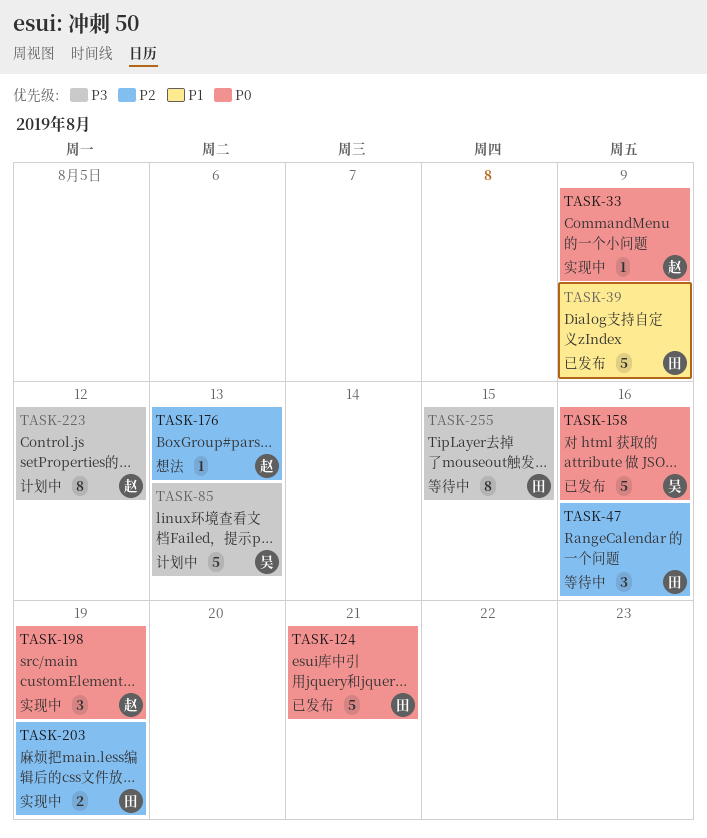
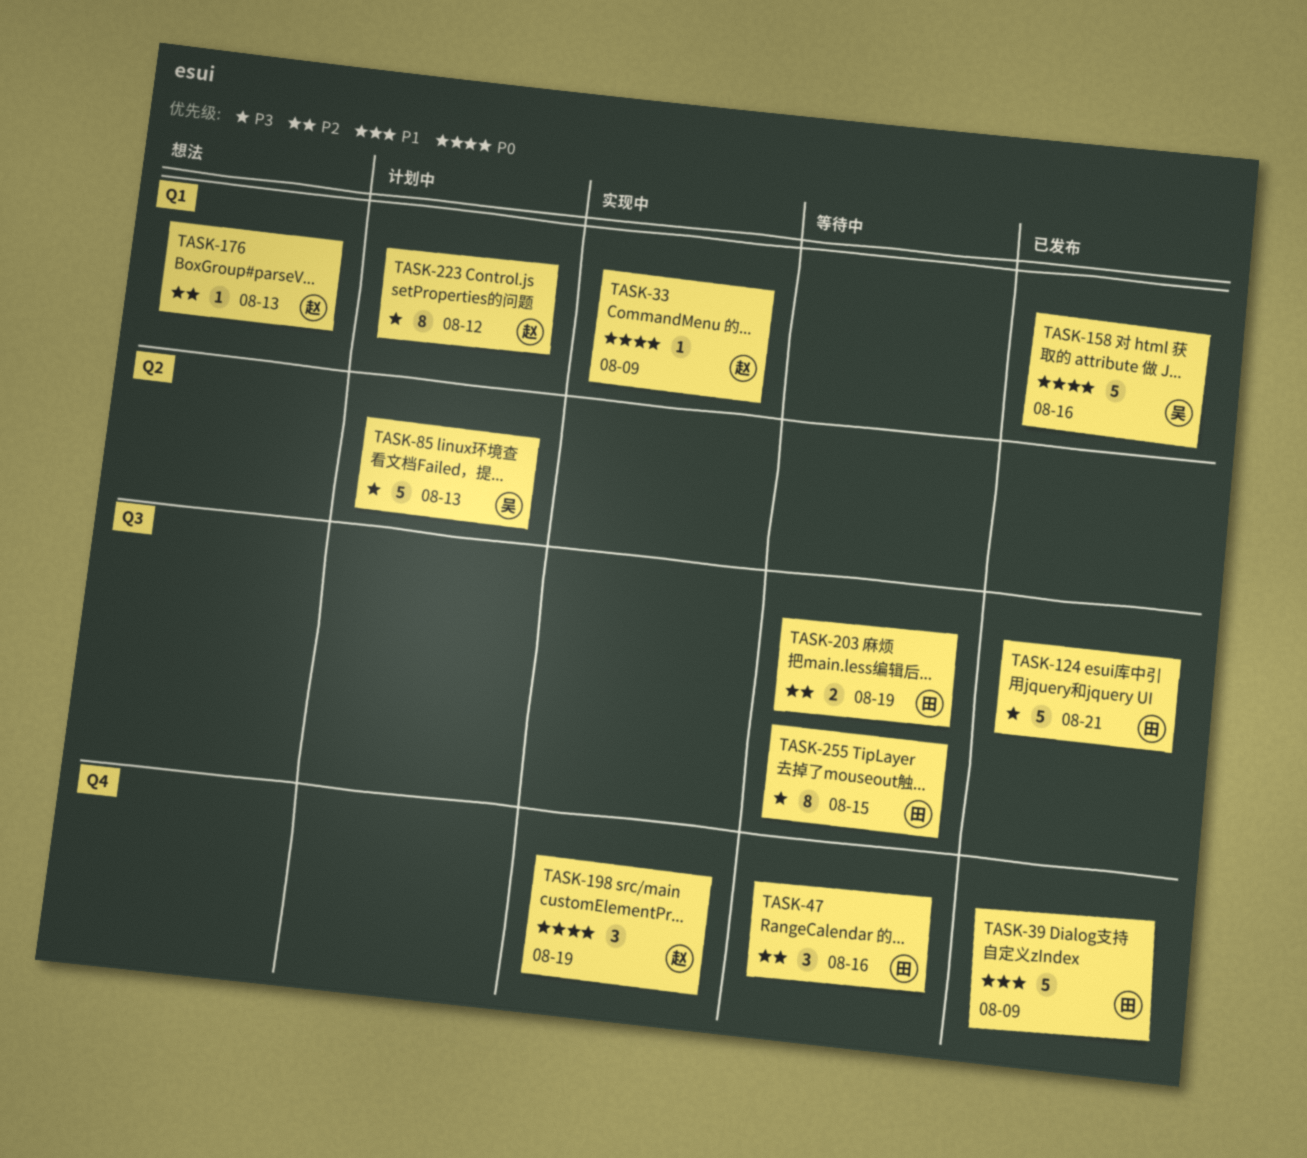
TASK-124, priority: P0 -> P3
TASK-203, status: 实现中 -> 等待中

